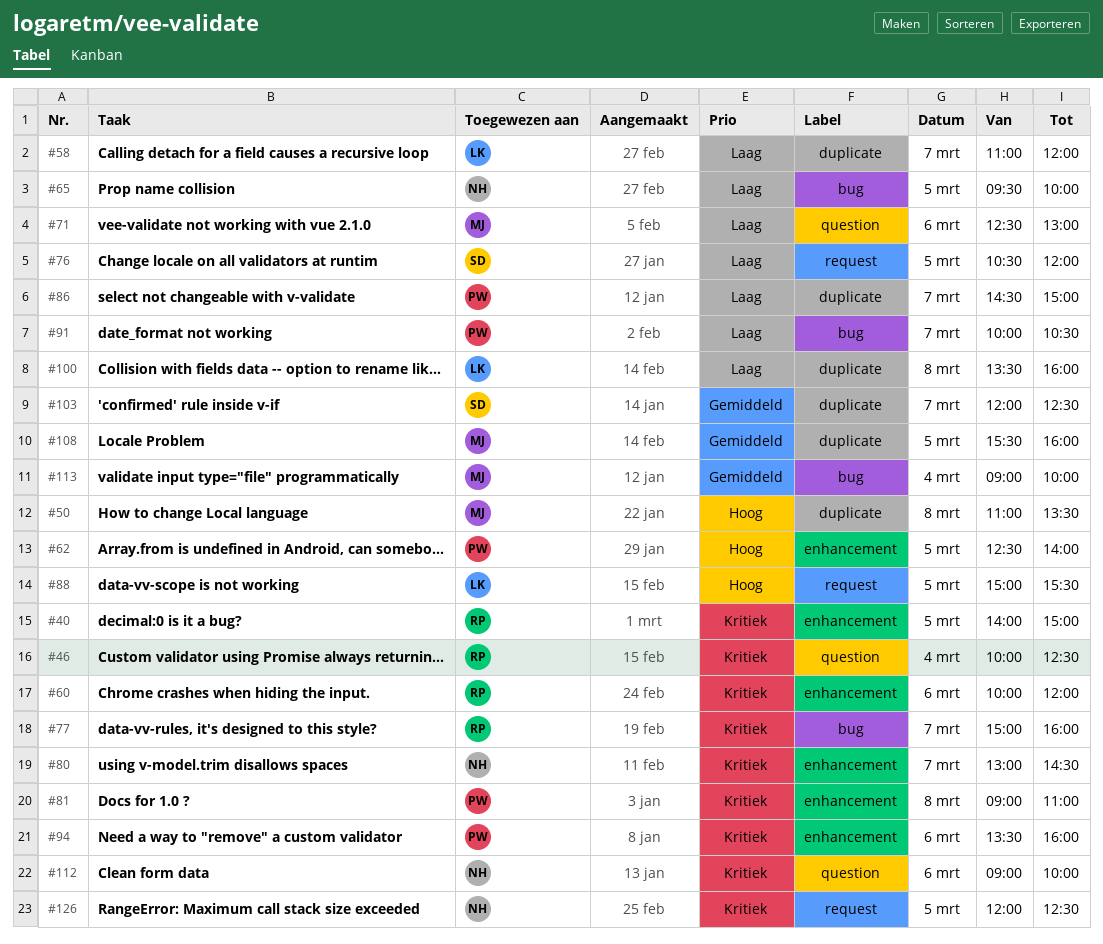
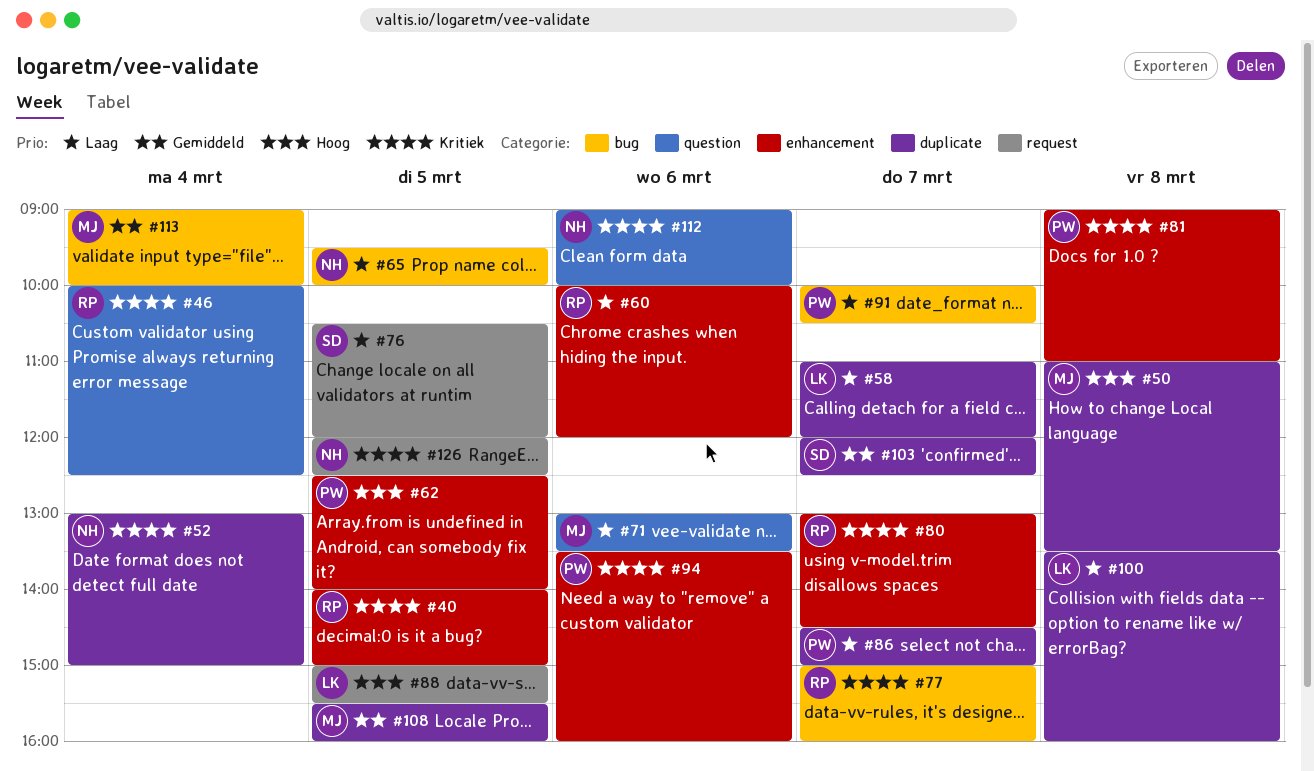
#52: none -> present
#60, priority: Kritiek -> Laag
#71, begins: 12:30 -> 13:00
#71, ends: 13:00 -> 13:30
#80, owner: NH -> RP

